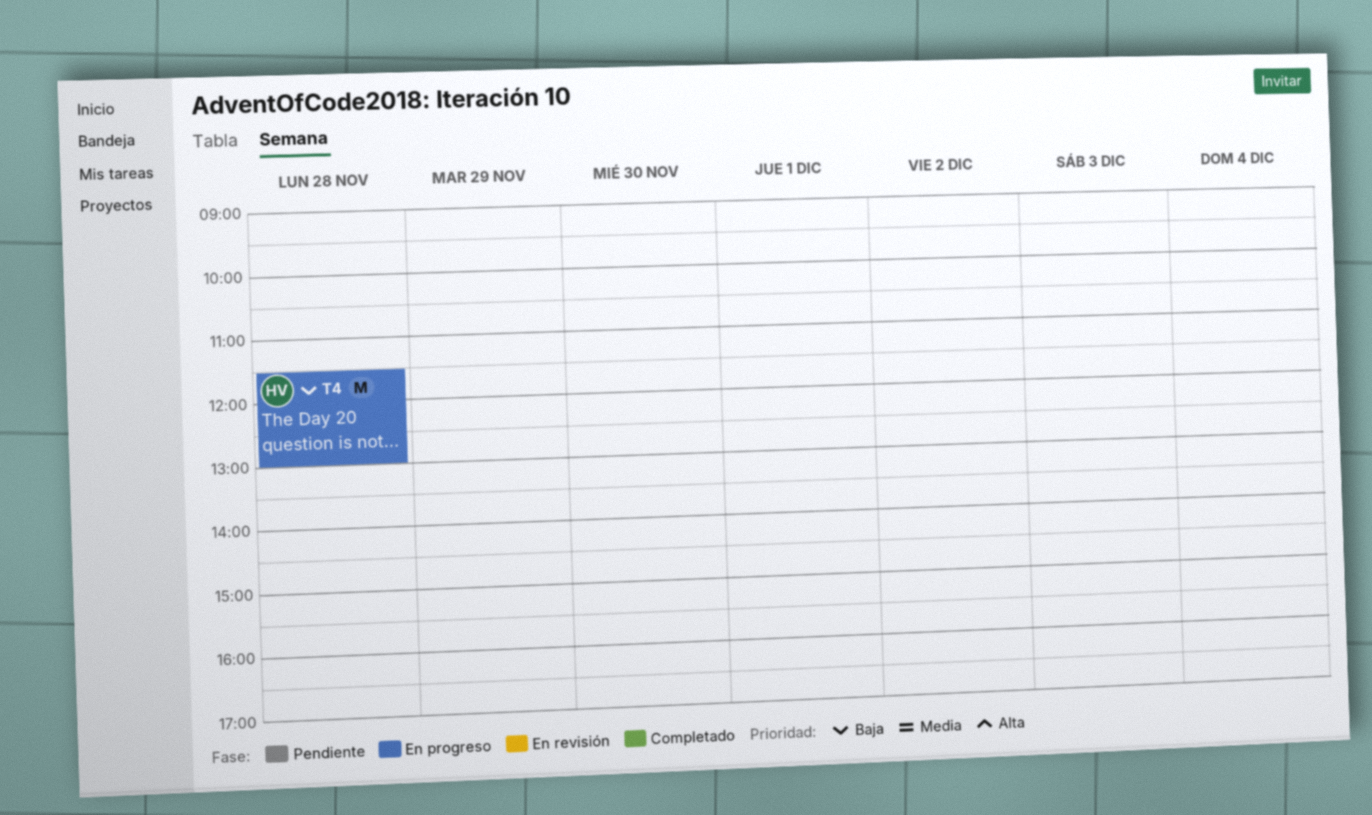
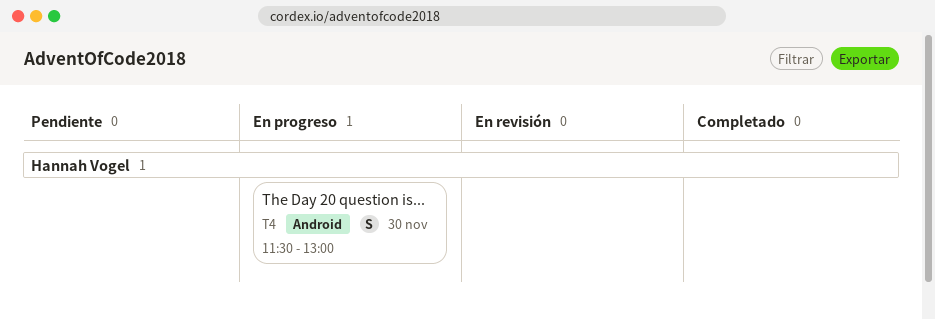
T4, estimate: M -> S
T4, day: Nov 28 -> Nov 30

